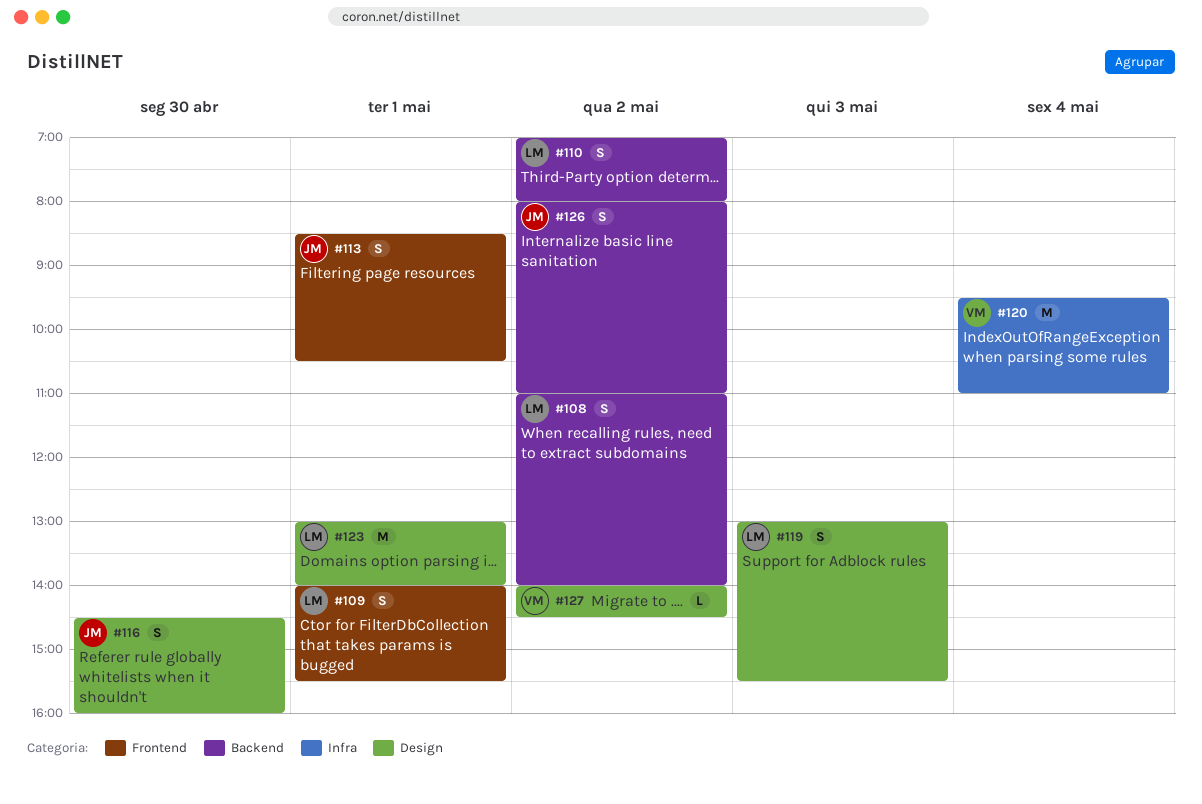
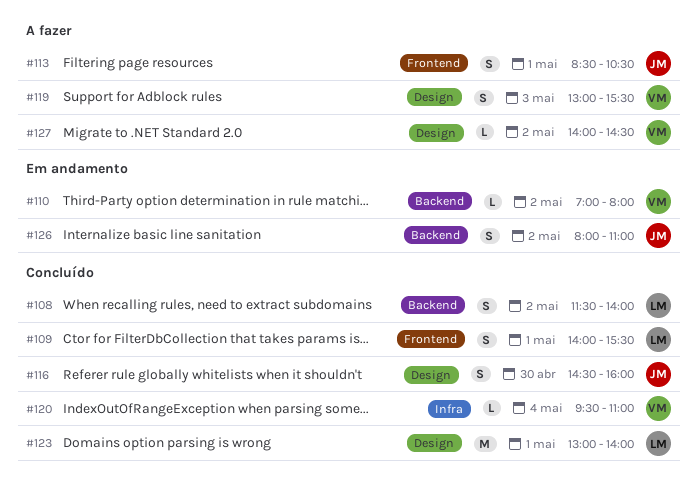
#108, begins: 11:00 -> 11:30
#110, owner: LM -> VM
#110, estimate: S -> L
#119, owner: LM -> VM
#120, estimate: M -> L

